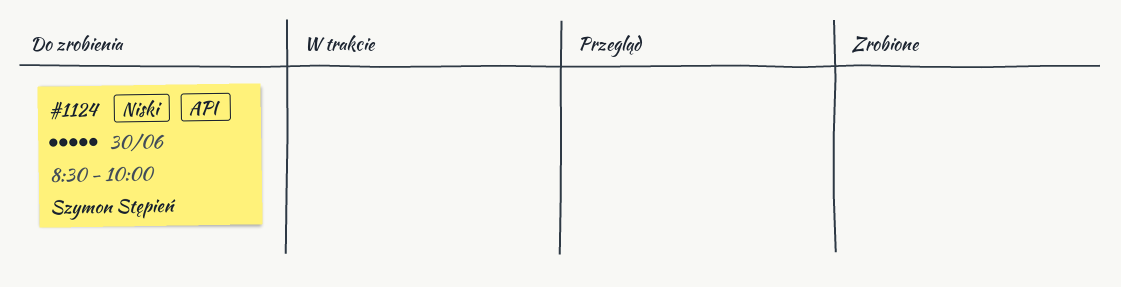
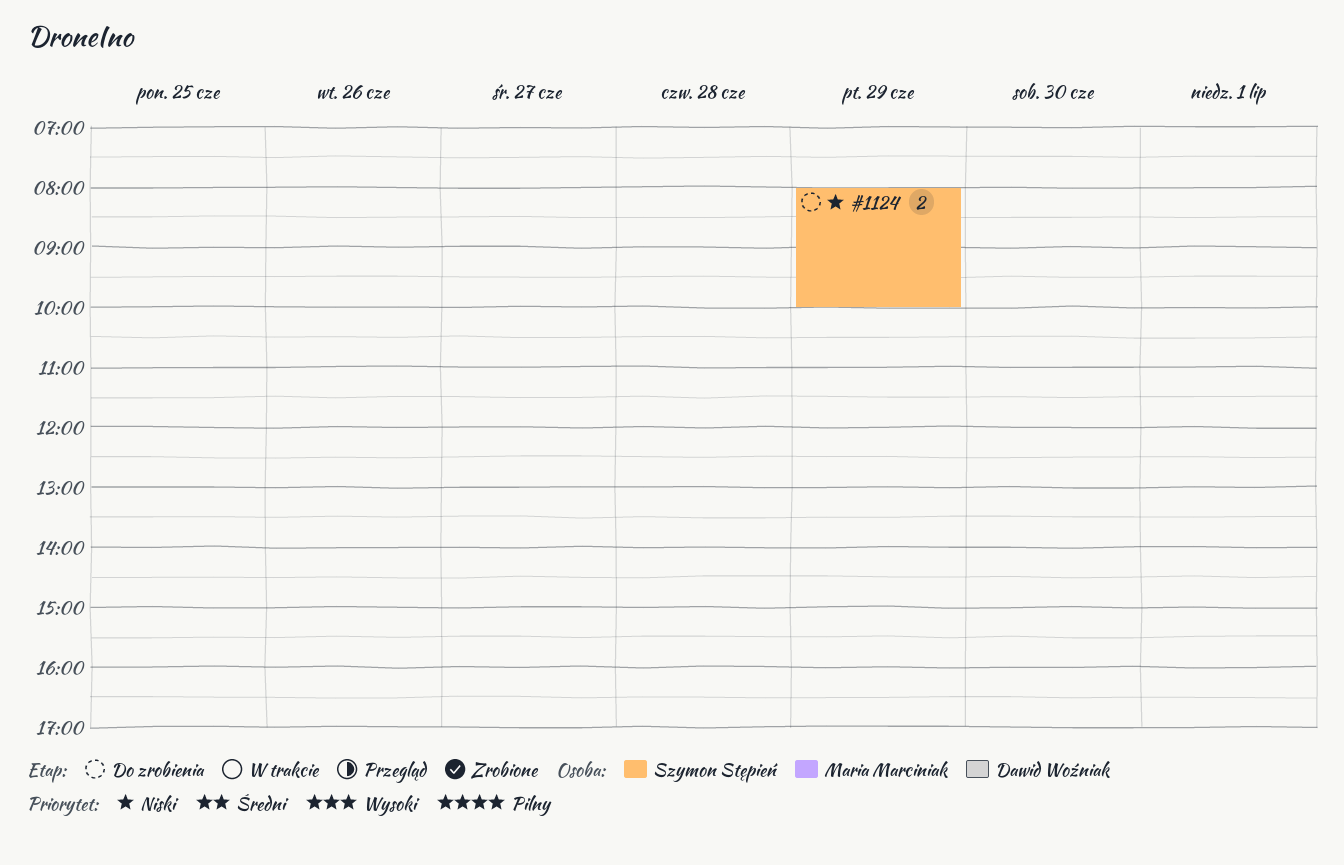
#1124, estimate: 5 -> 2
#1124, day: Jun 30 -> Jun 29
#1124, begins: 08:30 -> 08:00

